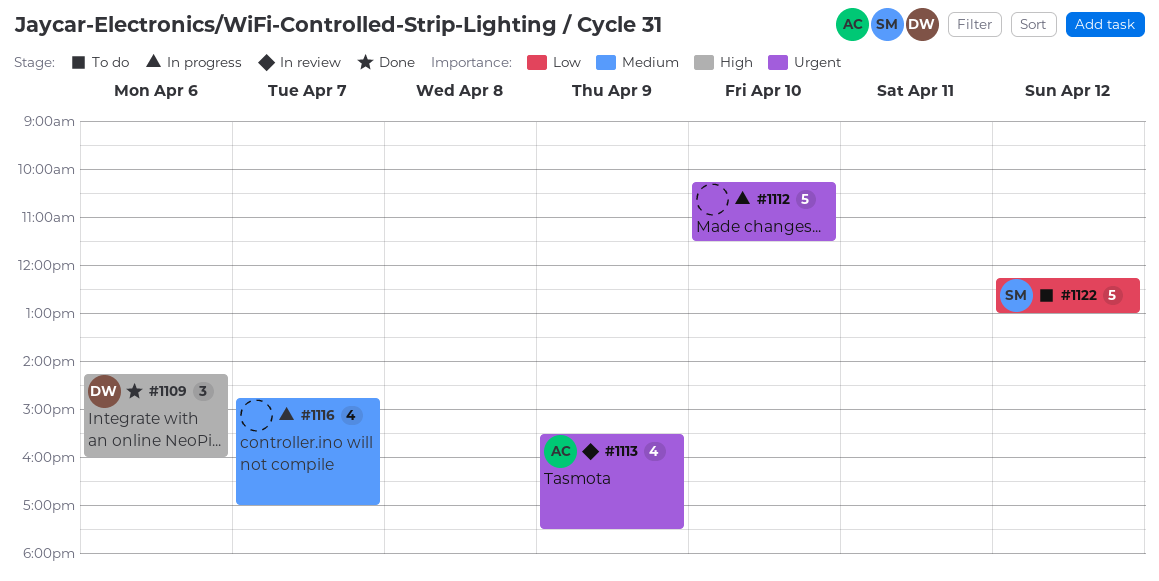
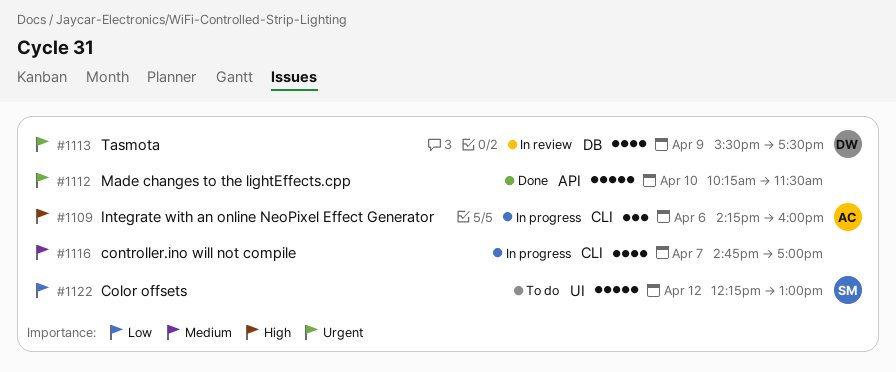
#1109, status: Done -> In progress
#1109, owner: DW -> AC
#1112, status: In progress -> Done
#1113, owner: AC -> DW

